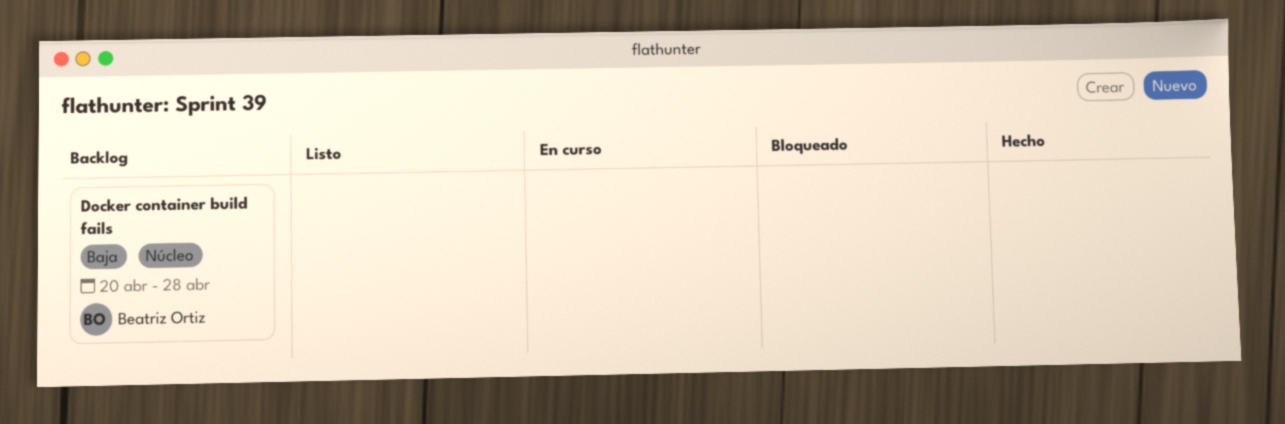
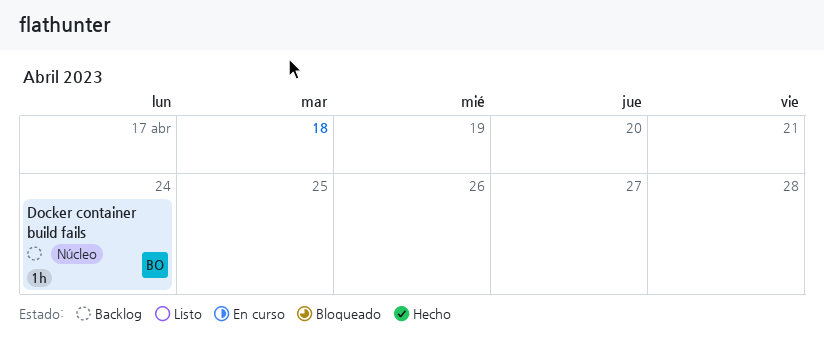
Docker container build fails, due: Apr 28 -> Apr 24

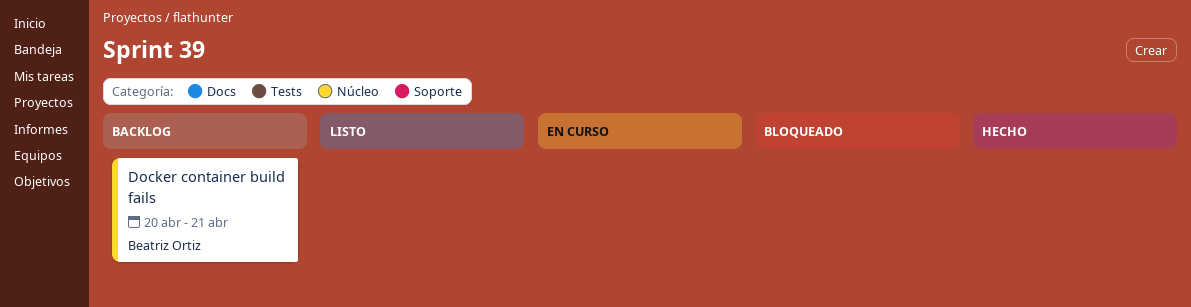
Docker container build fails, due: Apr 24 -> Apr 21

